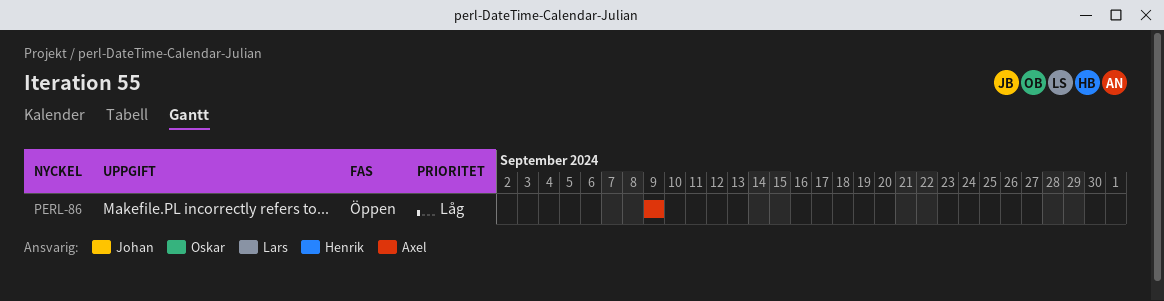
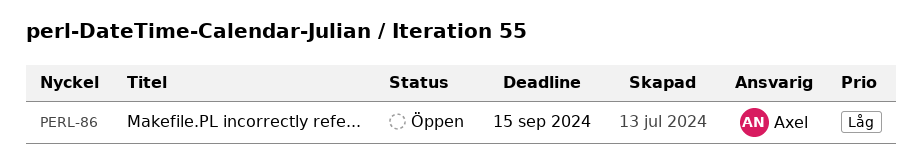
PERL-86, due: Sep 9 -> Sep 15

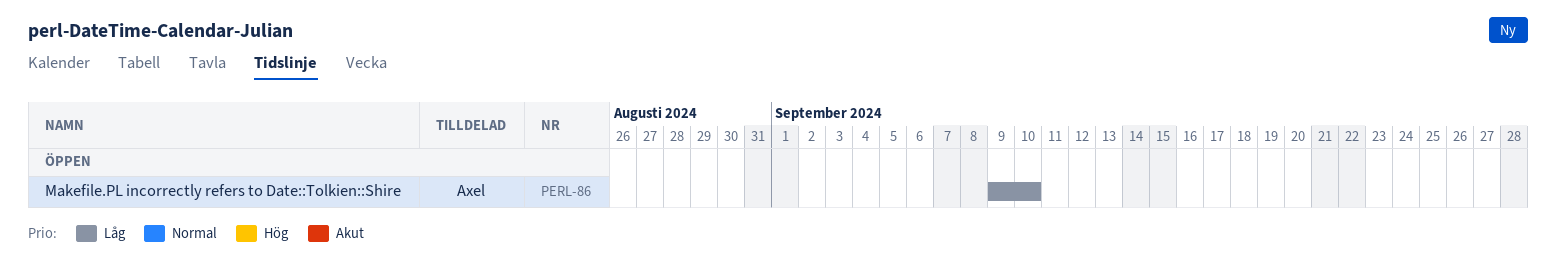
PERL-86, due: Sep 15 -> Sep 10

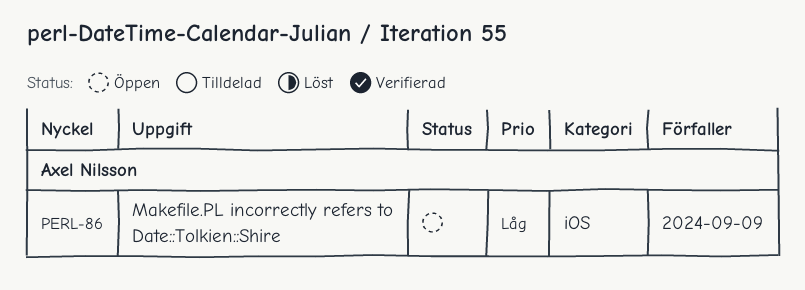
PERL-86, due: Sep 10 -> Sep 9

